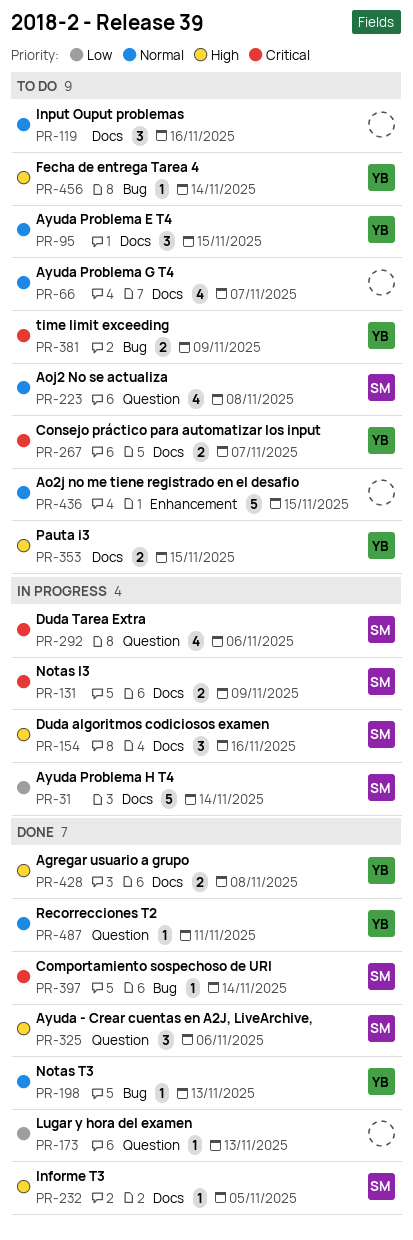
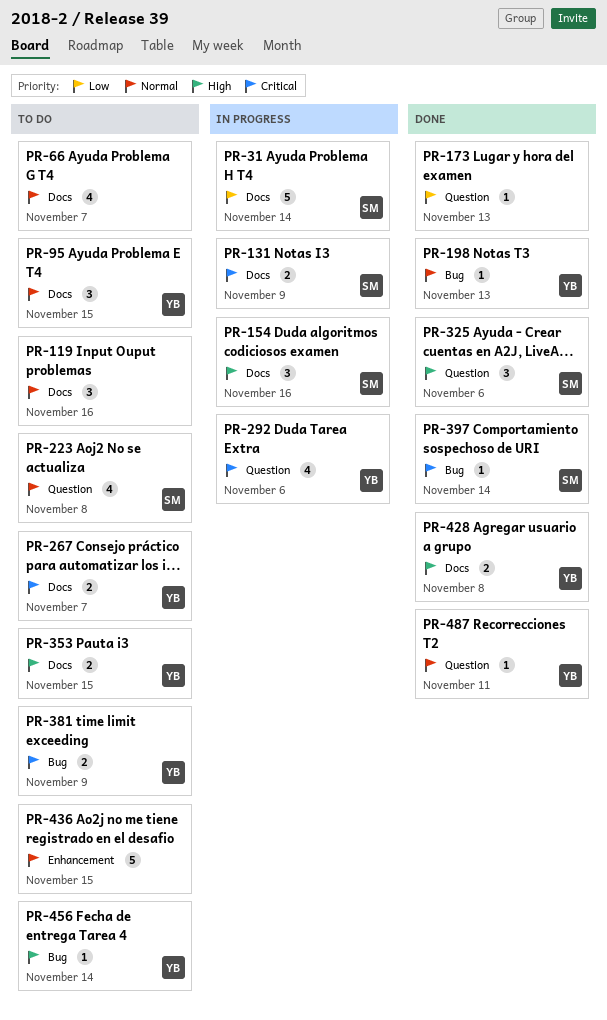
PR-232: present -> none
PR-292, owner: SM -> YB

